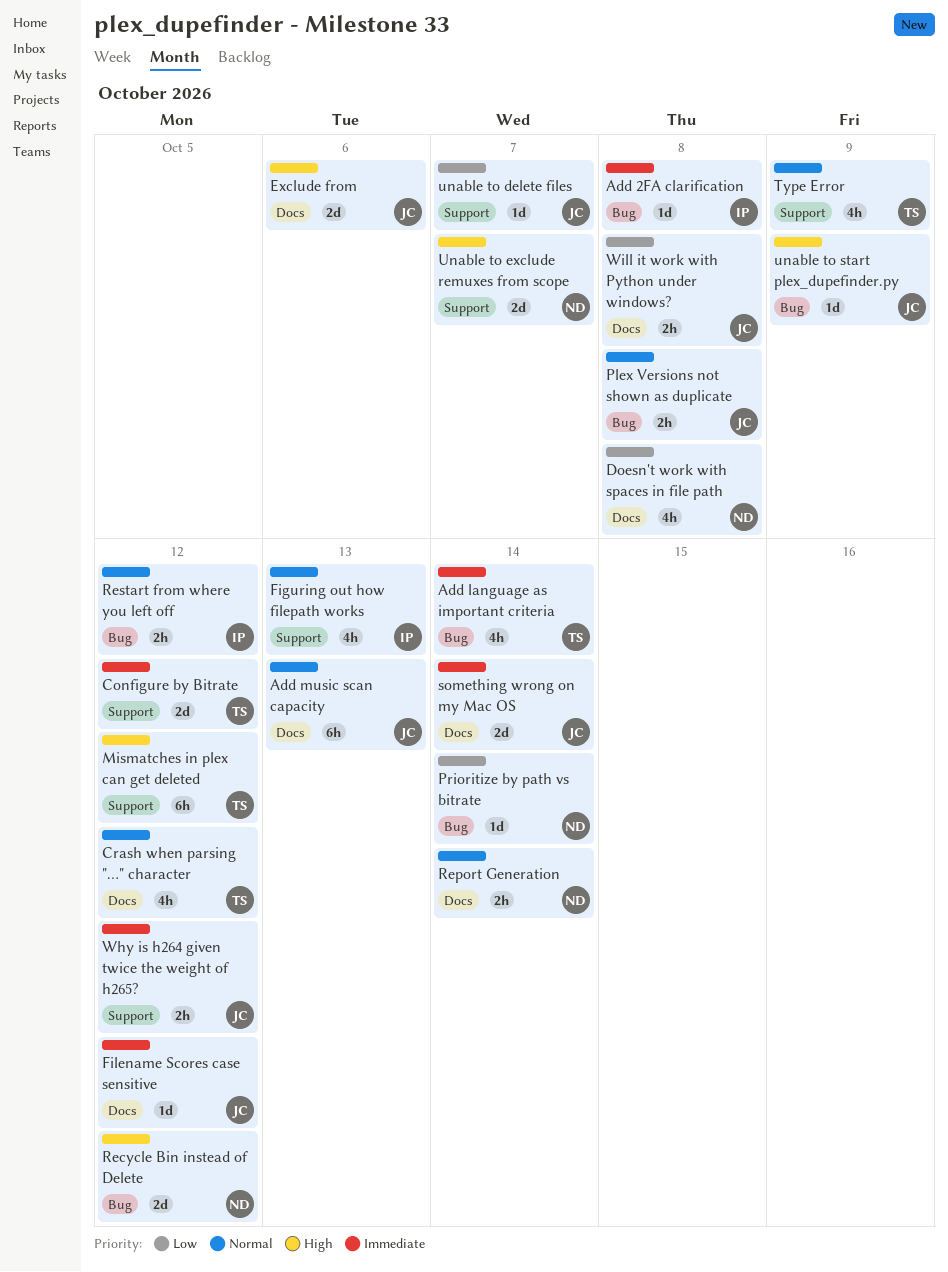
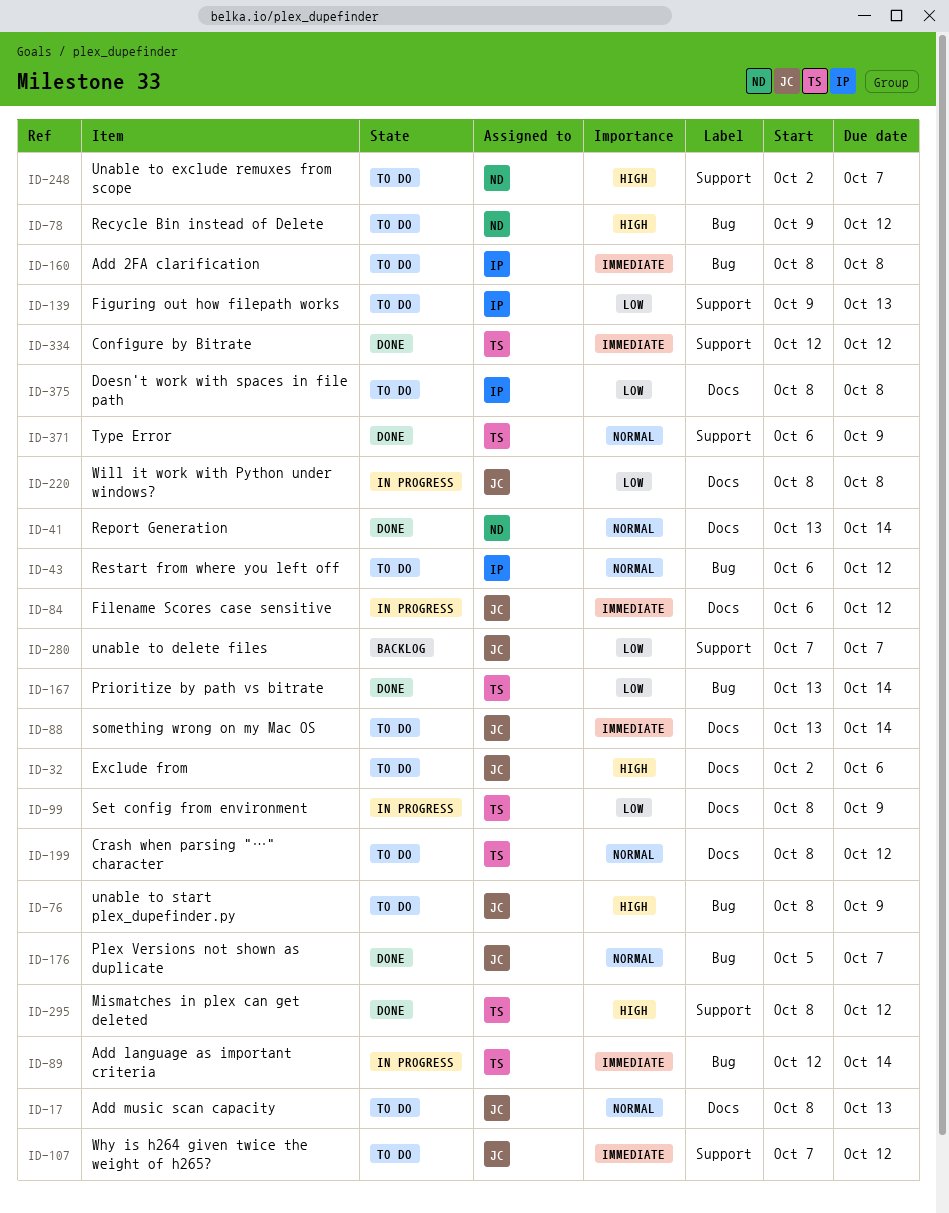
Doesn't work with spaces in file path, owner: ND -> IP
Figuring out how filepath works, priority: Normal -> Low
Plex Versions not shown as duplicate, due: Oct 8 -> Oct 7
Prioritize by path vs bitrate, owner: ND -> TS
Set config from environment: none -> present

